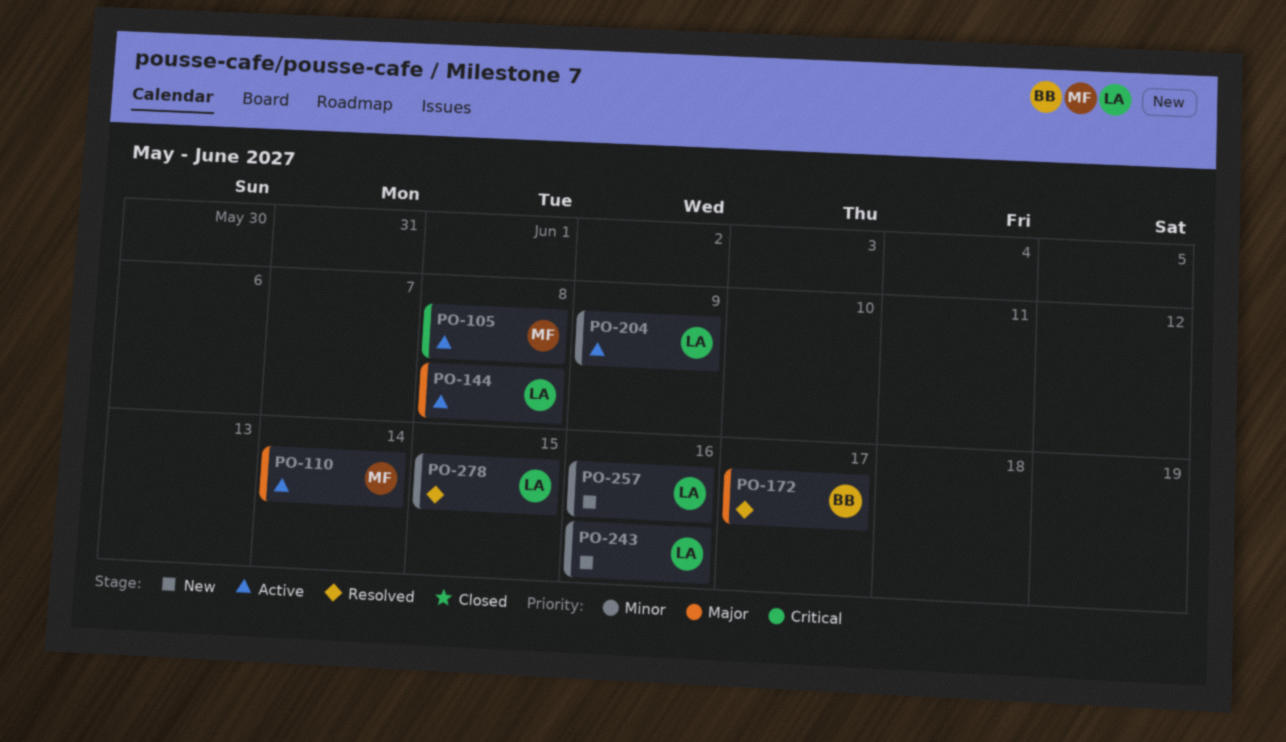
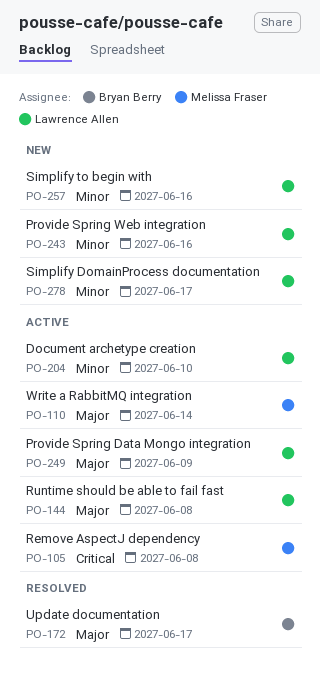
PO-204, due: Jun 9 -> Jun 10
PO-249: none -> present
PO-278, status: Resolved -> New
PO-278, due: Jun 15 -> Jun 17

